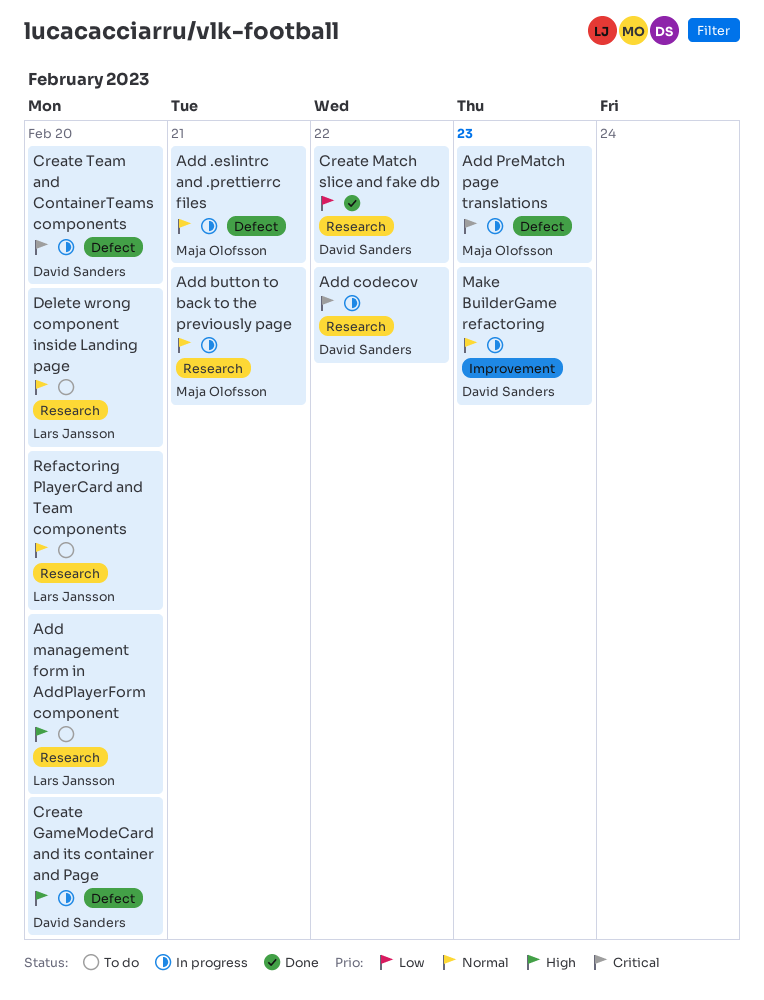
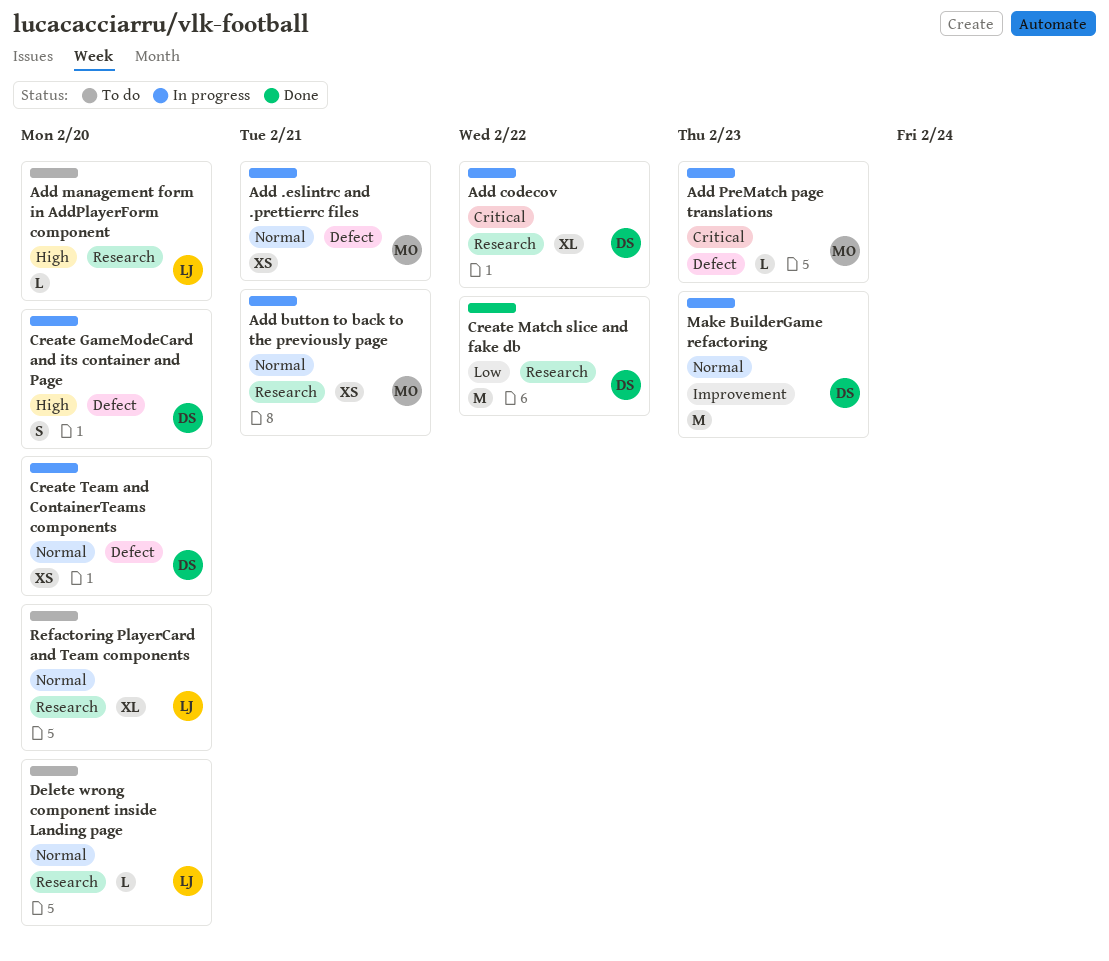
Create Team and ContainerTeams components, priority: Critical -> Normal

